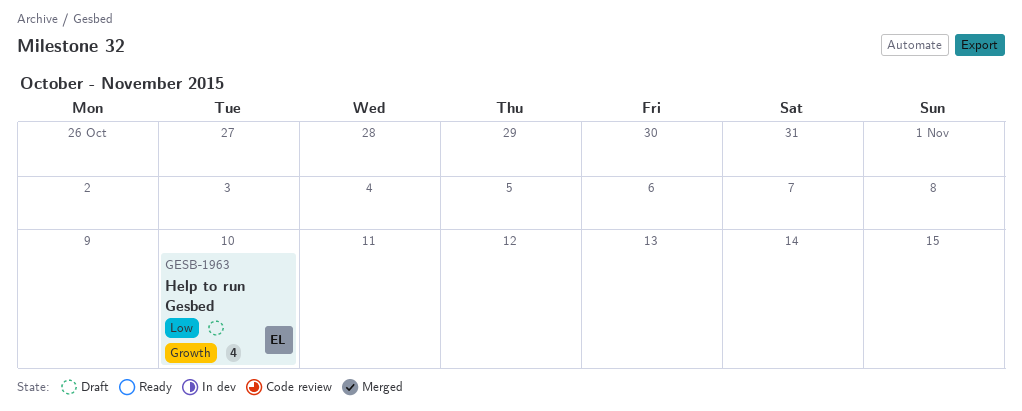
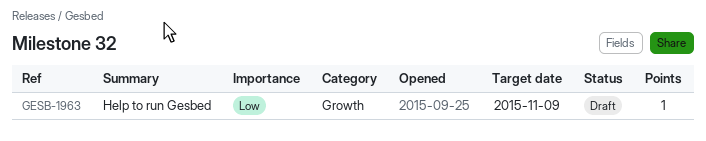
GESB-1963, estimate: 4 -> 1
GESB-1963, due: Nov 10 -> Nov 9

